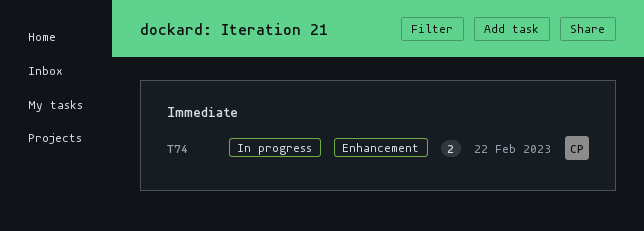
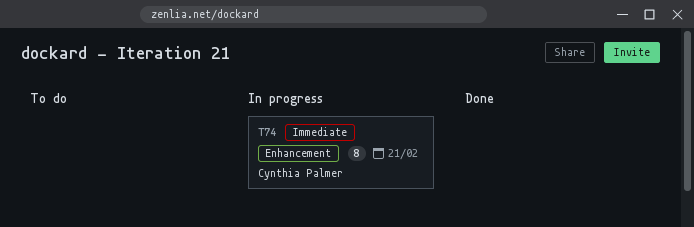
T74, estimate: 2 -> 8
T74, due: Feb 22 -> Feb 21

